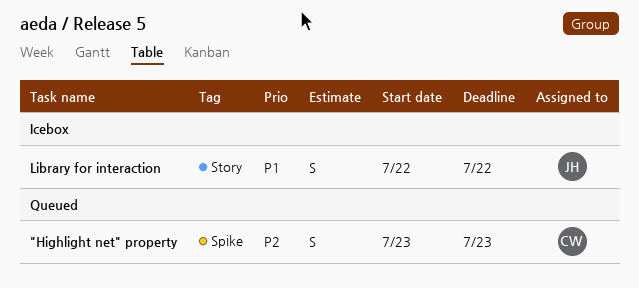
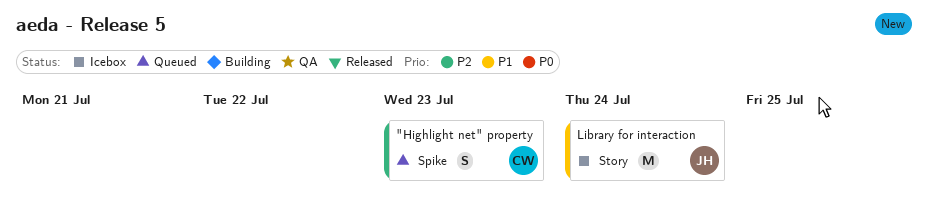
Library for interaction, estimate: S -> M
Library for interaction, due: Jul 22 -> Jul 24

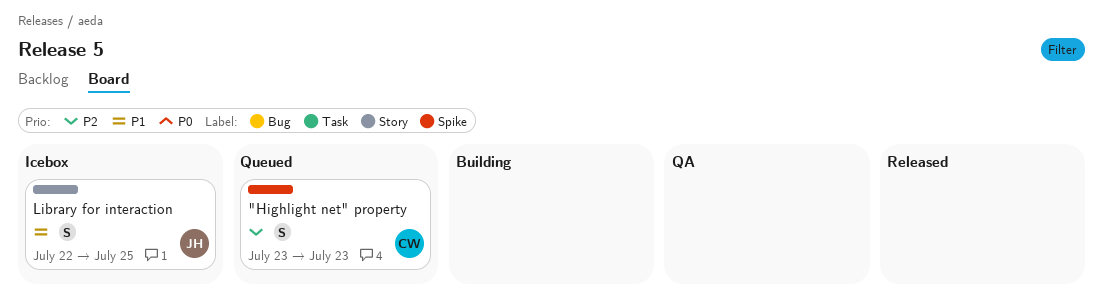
Library for interaction, estimate: M -> S
Library for interaction, due: Jul 24 -> Jul 25

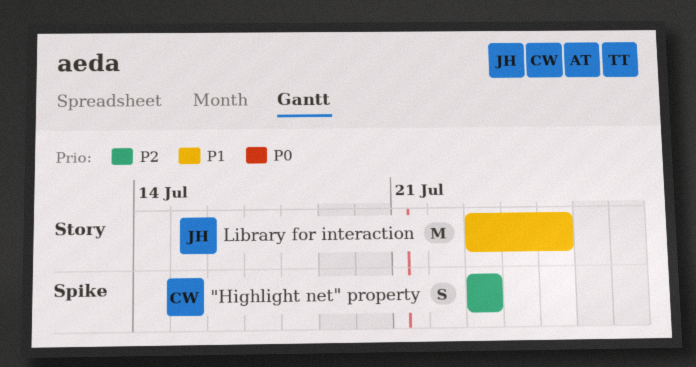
Library for interaction, estimate: S -> M
Library for interaction, start: Jul 22 -> Jul 23

